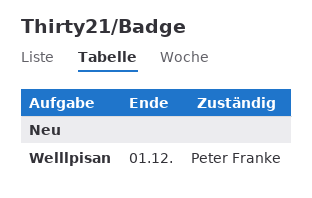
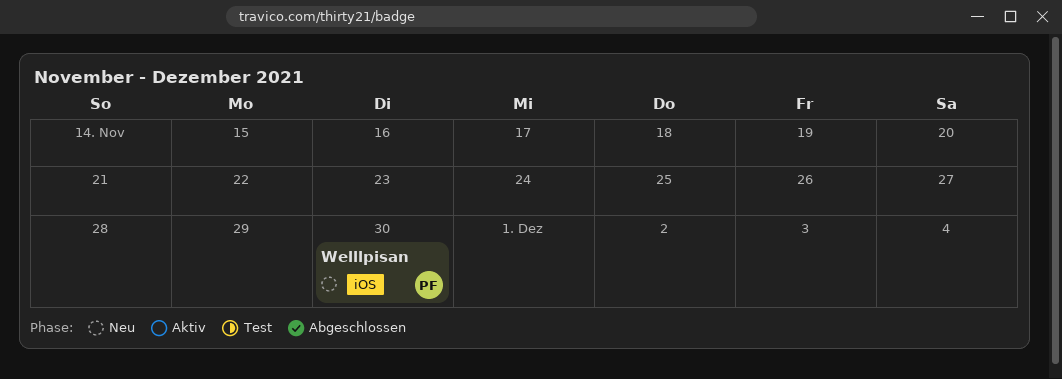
Welllpisan, due: Dec 1 -> Nov 30

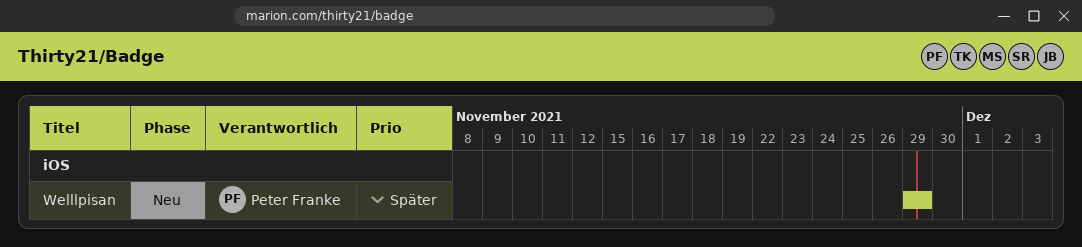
Welllpisan, due: Nov 30 -> Nov 29

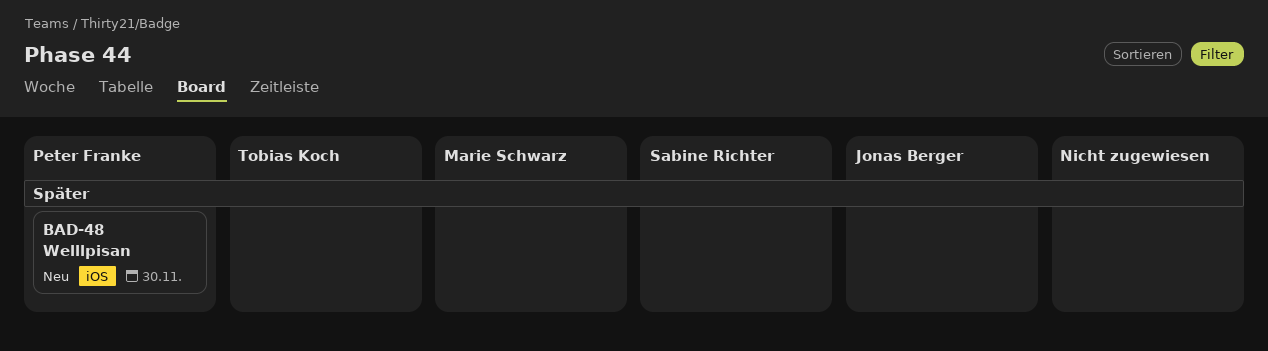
Welllpisan, due: Nov 29 -> Nov 30

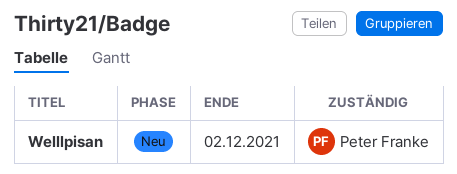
Welllpisan, due: Nov 30 -> Dec 2

